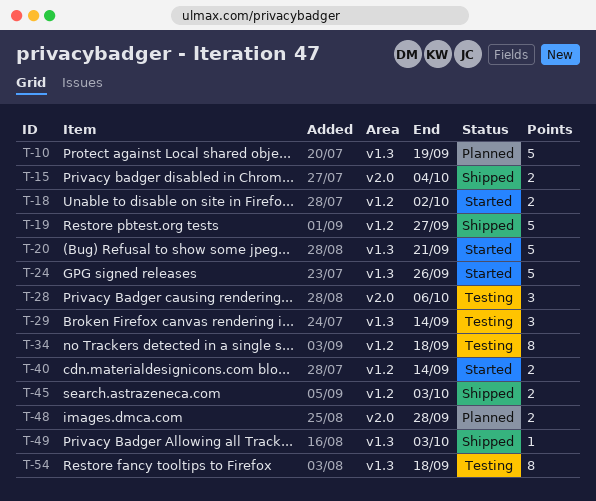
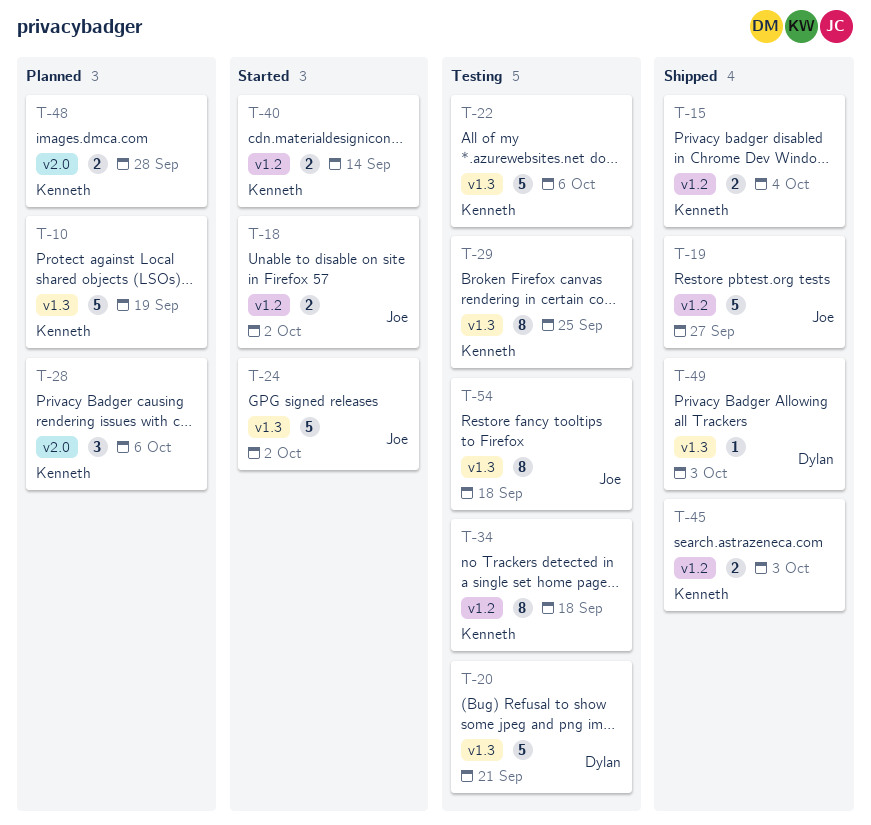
T-15, label: v2.0 -> v1.2
T-20, status: Started -> Testing
T-22: none -> present
T-24, due: Sep 26 -> Oct 2
T-28, status: Testing -> Planned
T-29, estimate: 3 -> 8
T-29, due: Sep 14 -> Sep 25

